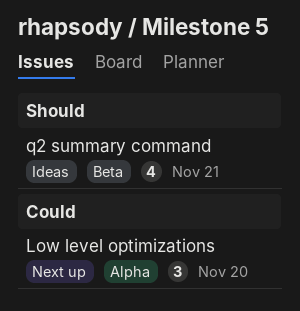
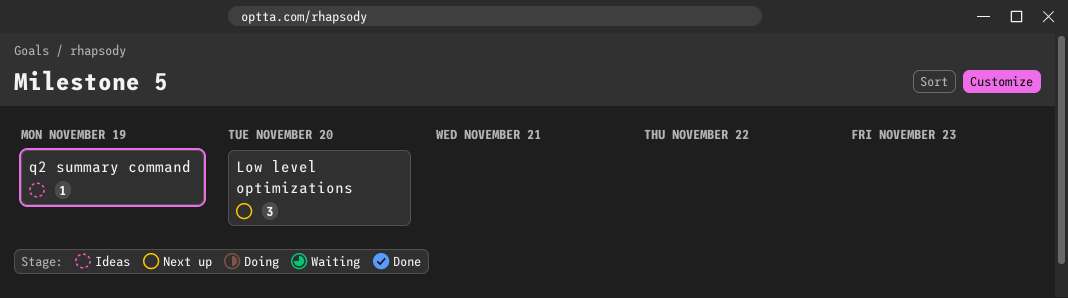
q2 summary command, estimate: 4 -> 1
q2 summary command, due: Nov 21 -> Nov 19

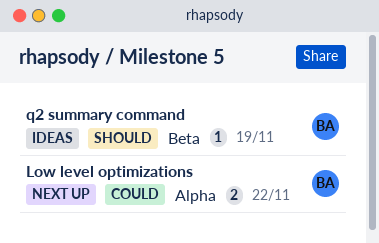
Low level optimizations, estimate: 3 -> 2
Low level optimizations, due: Nov 20 -> Nov 22

